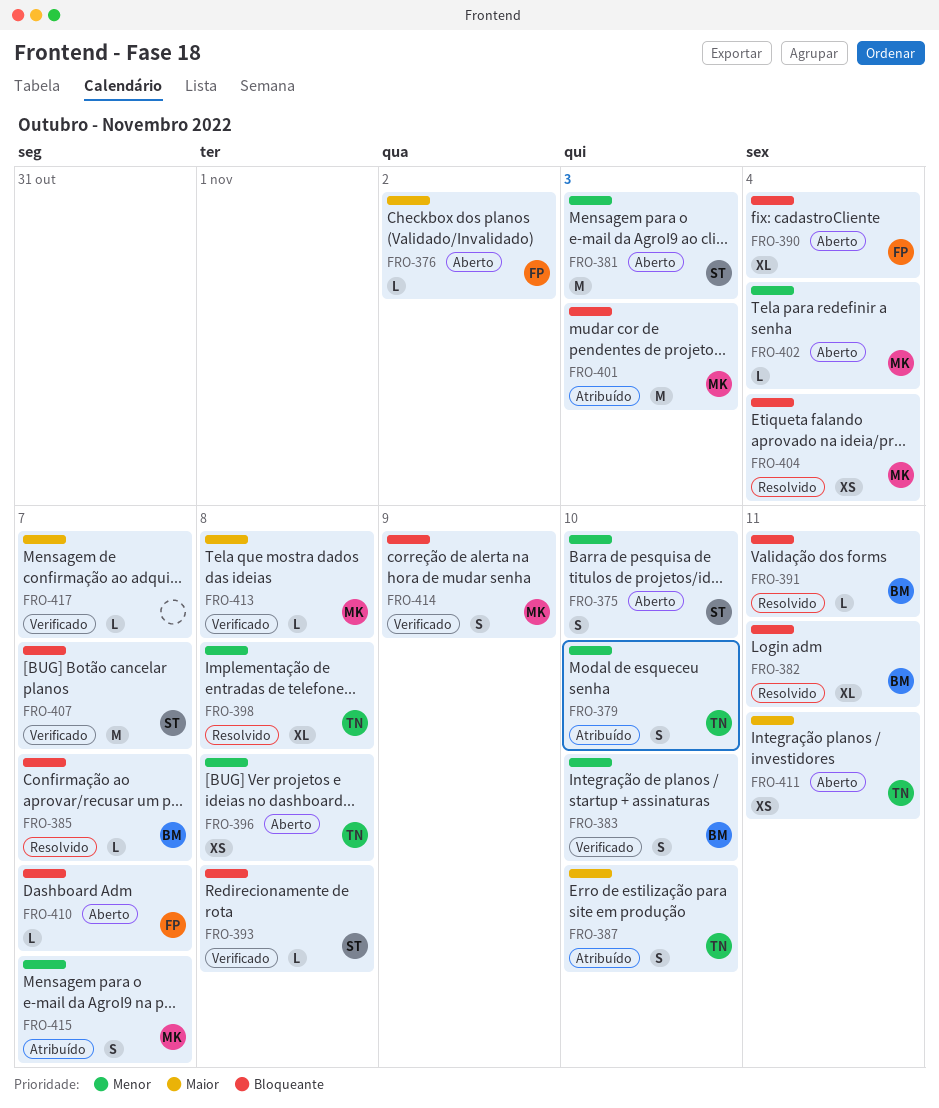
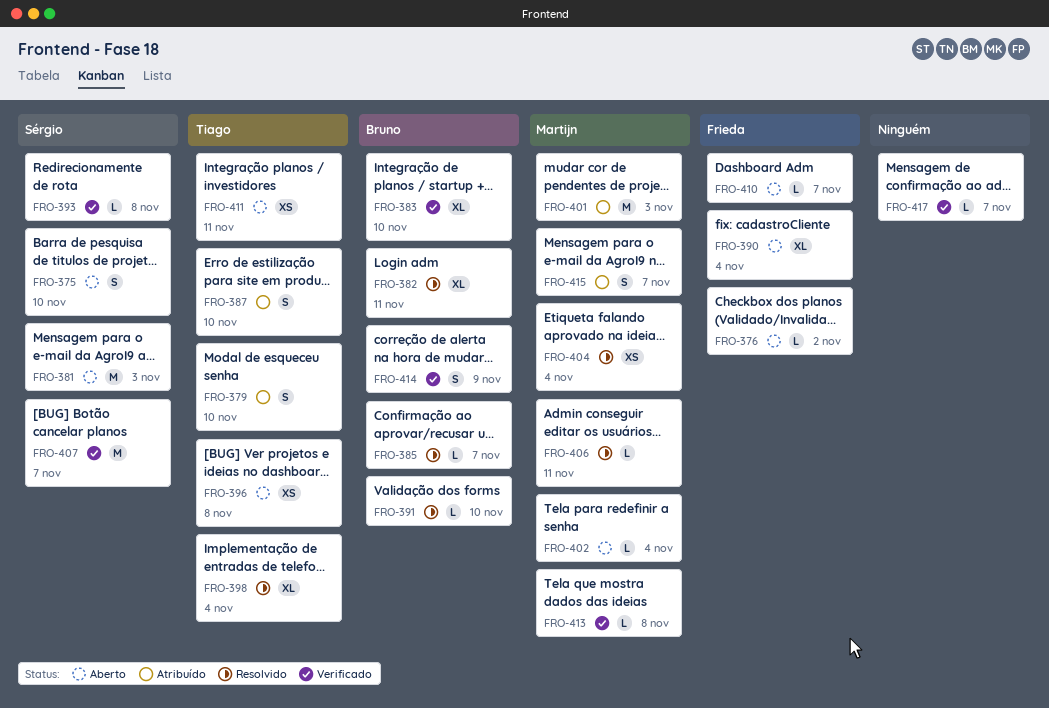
FRO-383, estimate: S -> XL
FRO-391, due: Nov 11 -> Nov 10
FRO-398, due: Nov 8 -> Nov 4
FRO-406: none -> present
FRO-414, owner: Martijn -> Bruno

